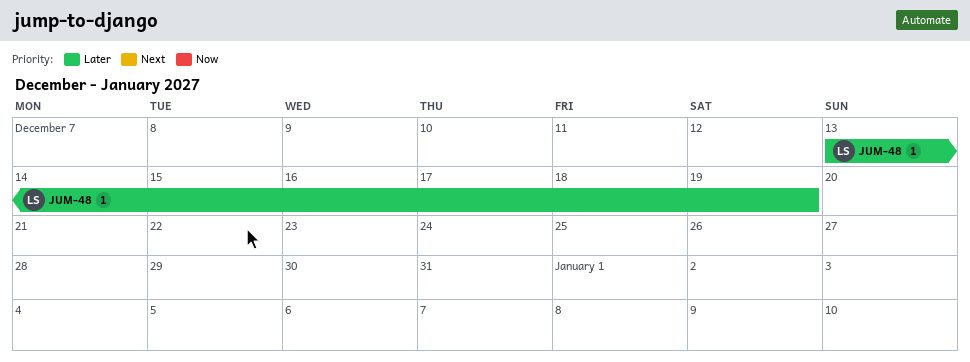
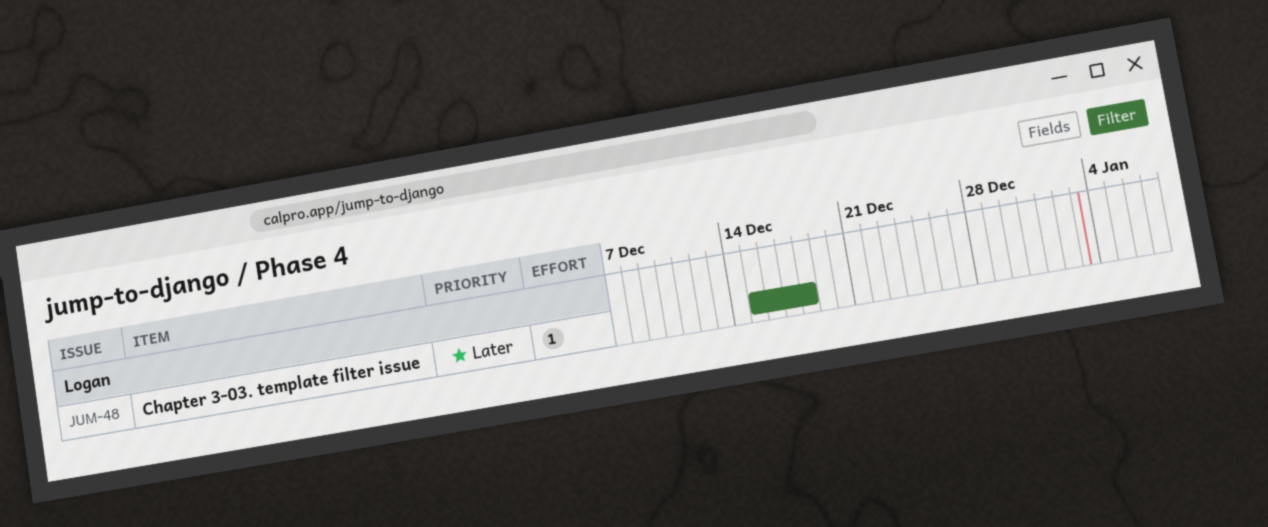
JUM-48, start: Dec 13 -> Dec 15
JUM-48, due: Dec 19 -> Dec 18

